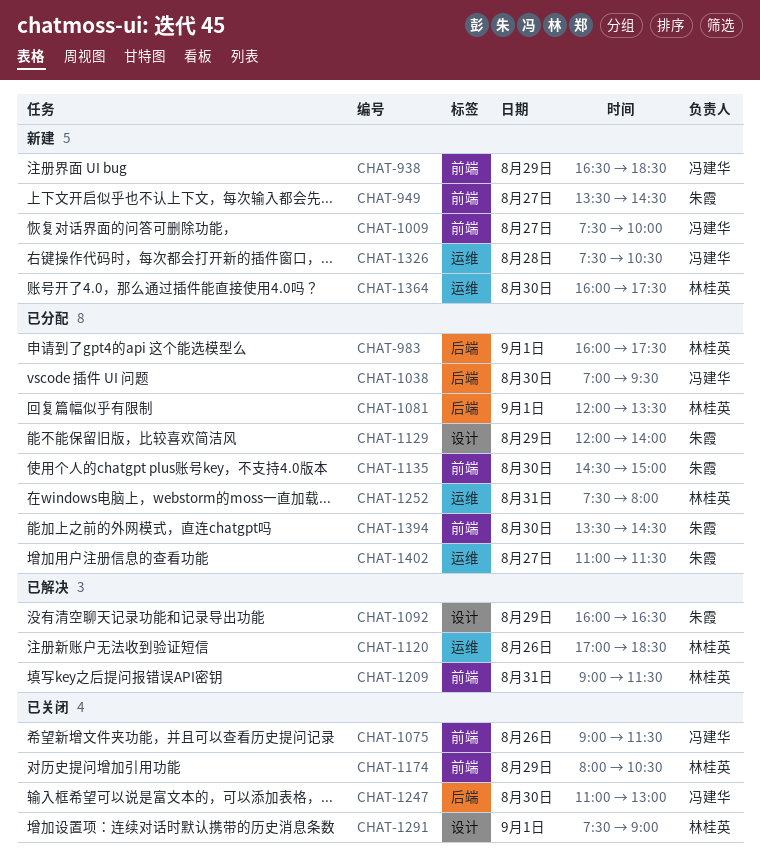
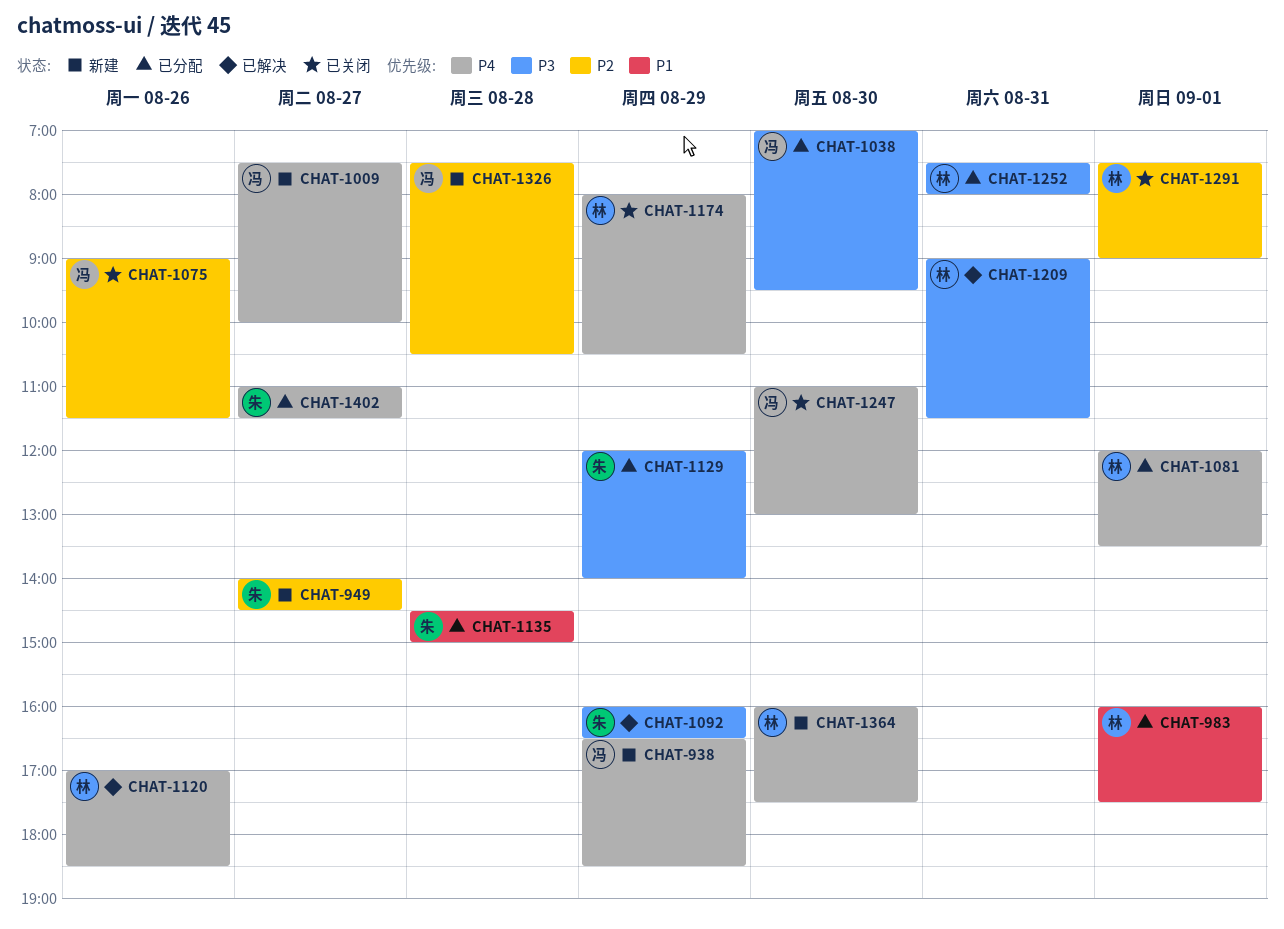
CHAT-949, begins: 13:30 -> 14:00
CHAT-1135, day: Aug 30 -> Aug 28
CHAT-1394: present -> none

